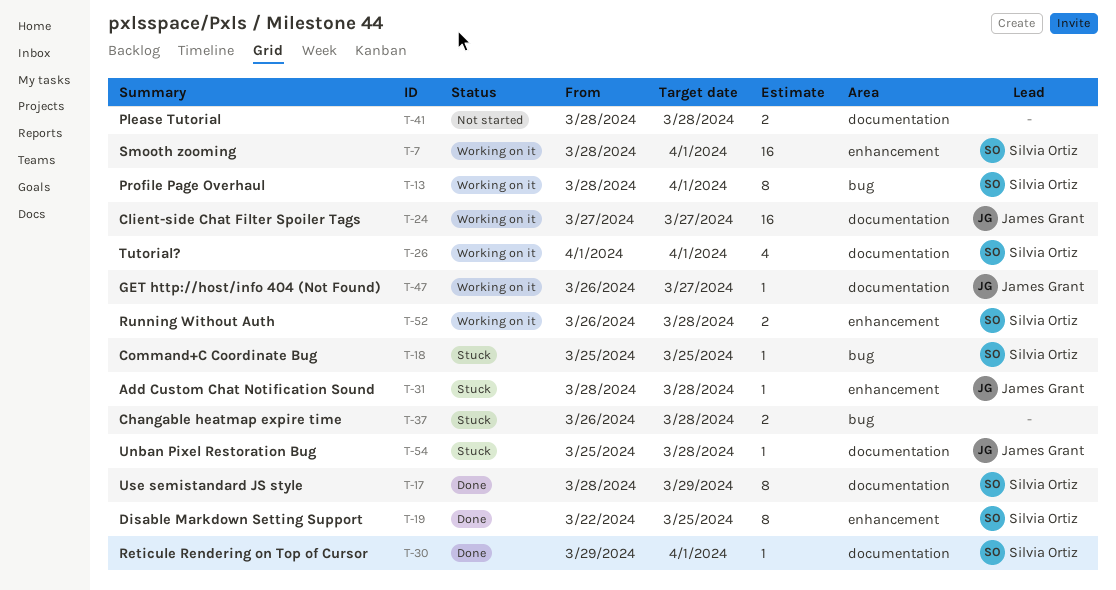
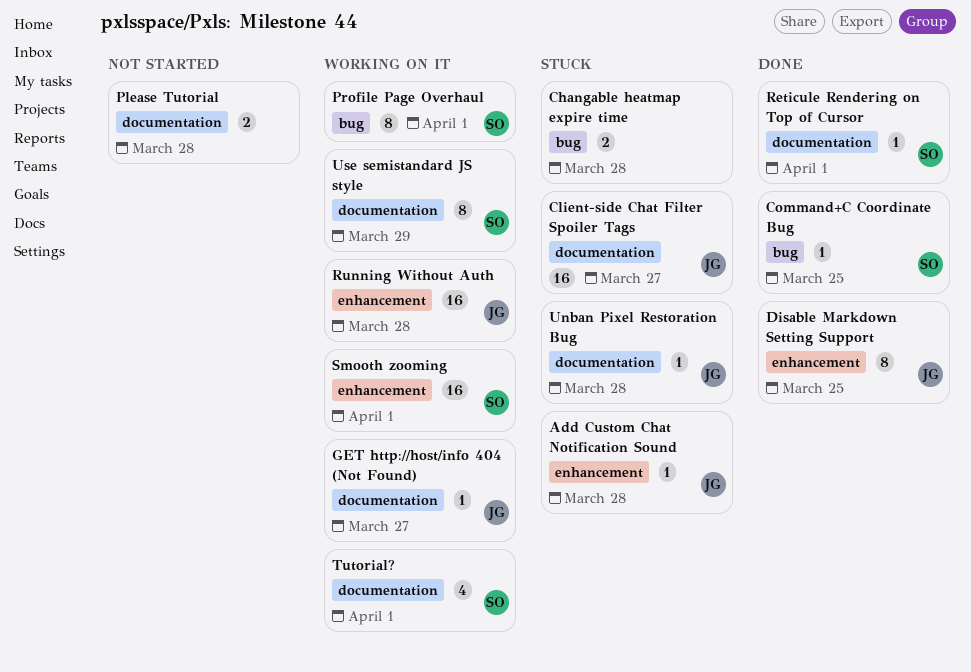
Client-side Chat Filter Spoiler Tags, status: Working on it -> Stuck
Command+C Coordinate Bug, status: Stuck -> Done
Disable Markdown Setting Support, owner: Silvia Ortiz -> James Grant
Running Without Auth, owner: Silvia Ortiz -> James Grant
Running Without Auth, estimate: 2 -> 16
Use semistandard JS style, status: Done -> Working on it

